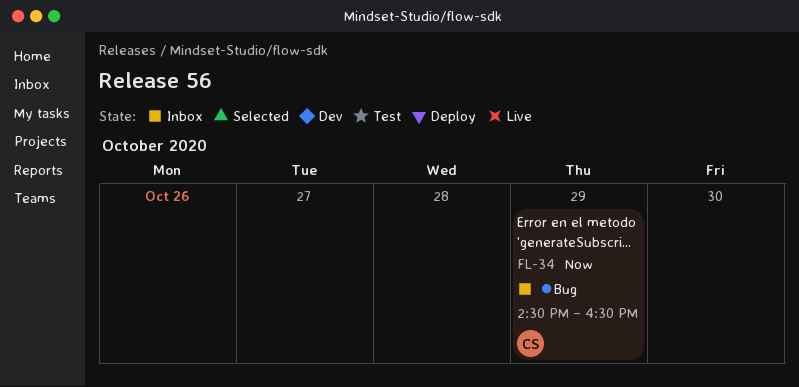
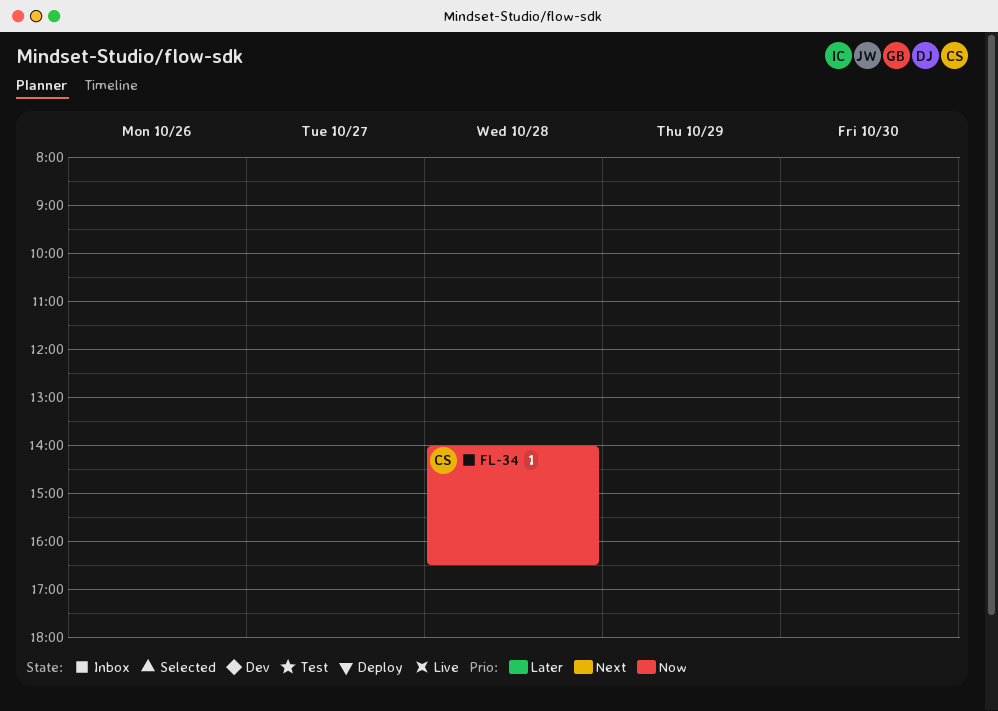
FL-34, day: Oct 29 -> Oct 28
FL-34, begins: 14:30 -> 14:00

